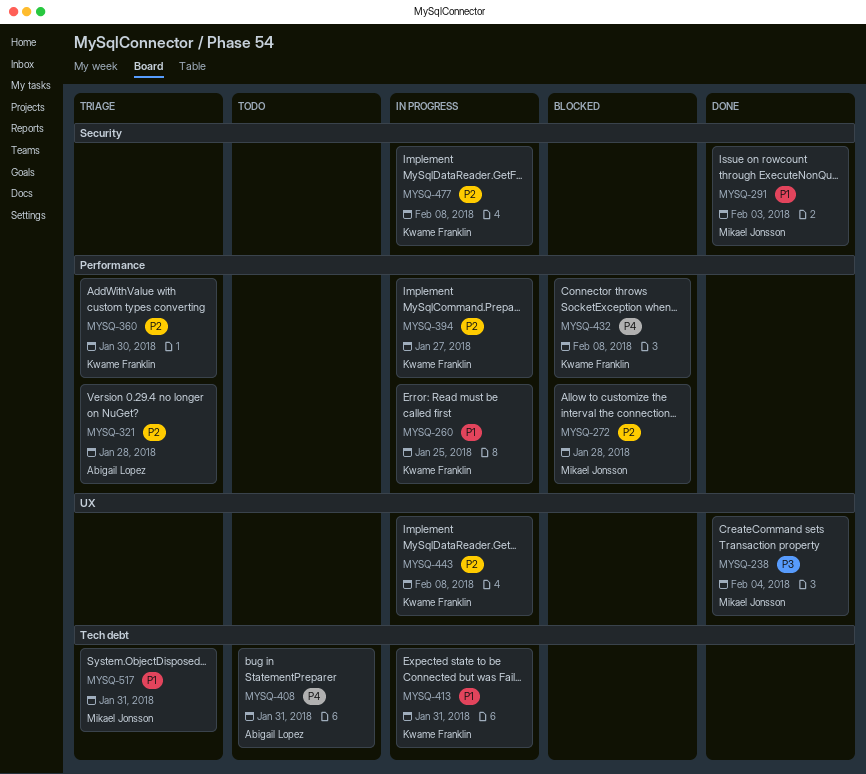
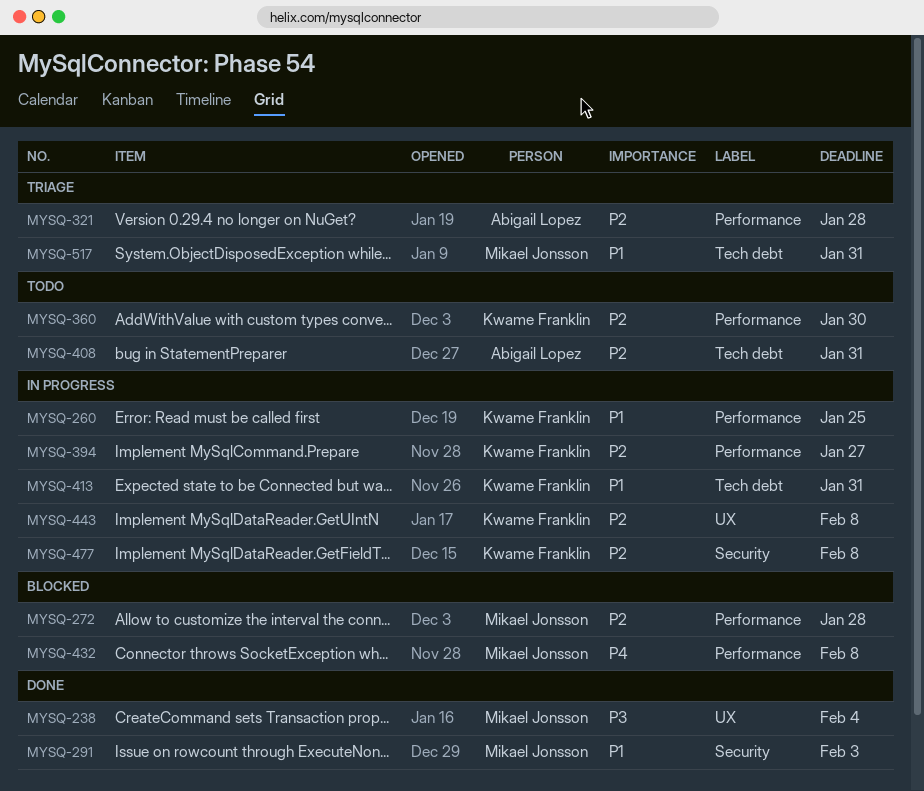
MYSQ-360, status: Triage -> Todo
MYSQ-408, priority: P4 -> P2
MYSQ-432, owner: Kwame Franklin -> Mikael Jonsson

